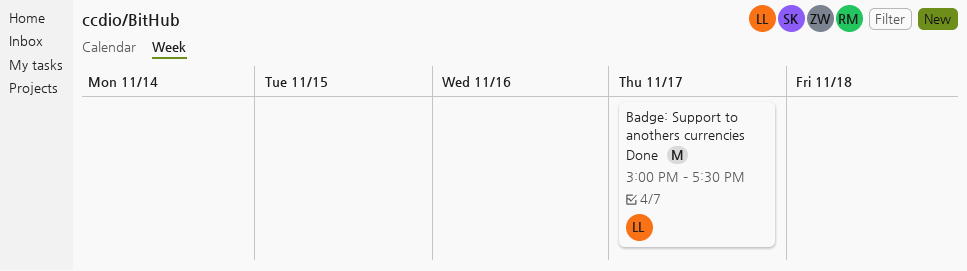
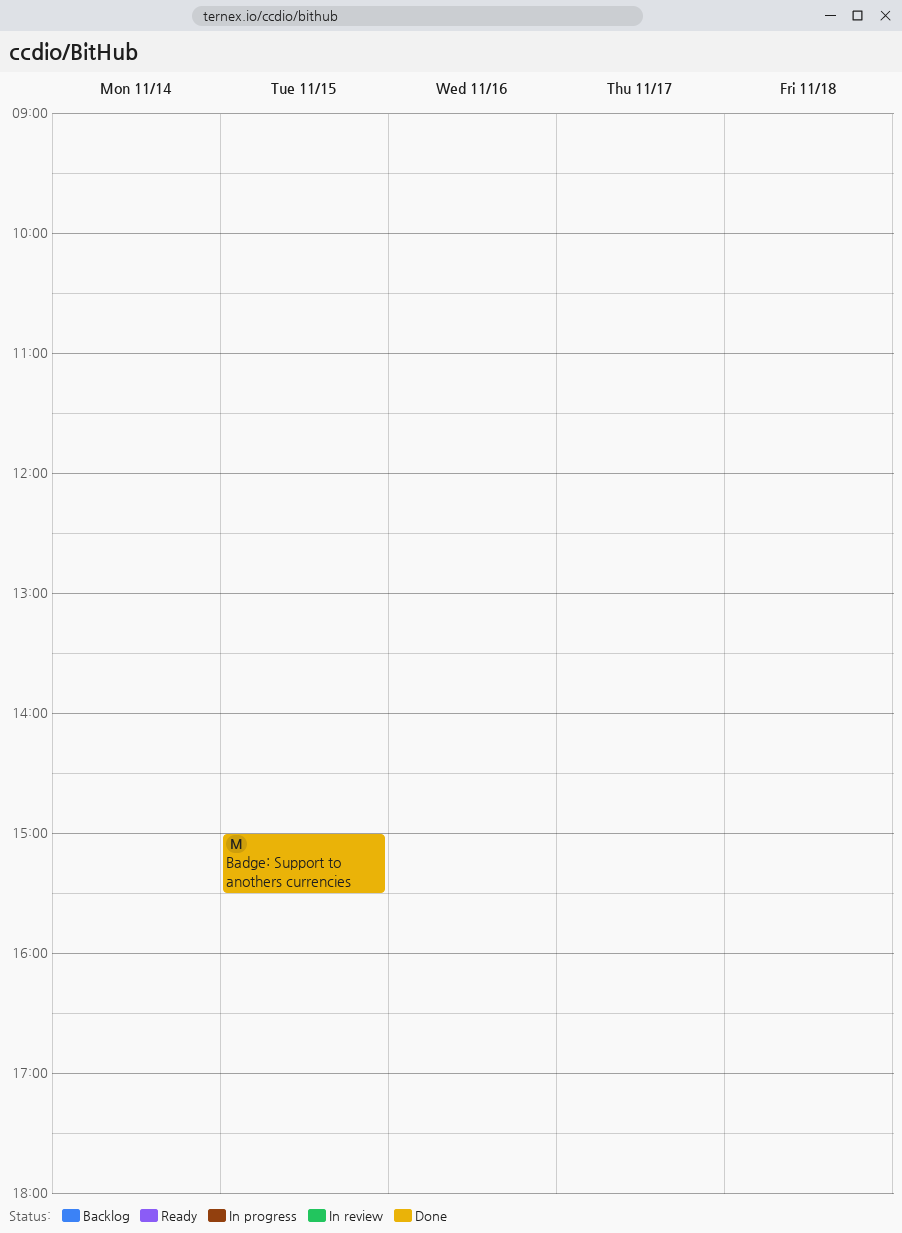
Badge: Support to anothers currencies, day: Nov 17 -> Nov 15
Badge: Support to anothers currencies, ends: 17:30 -> 15:30

